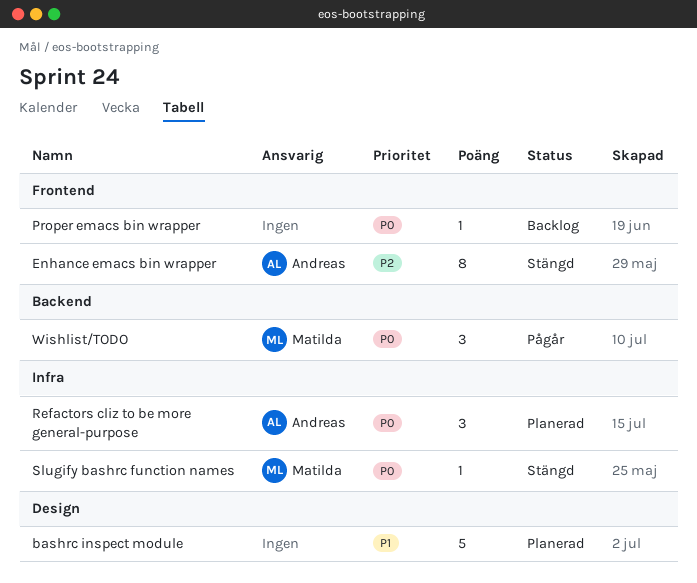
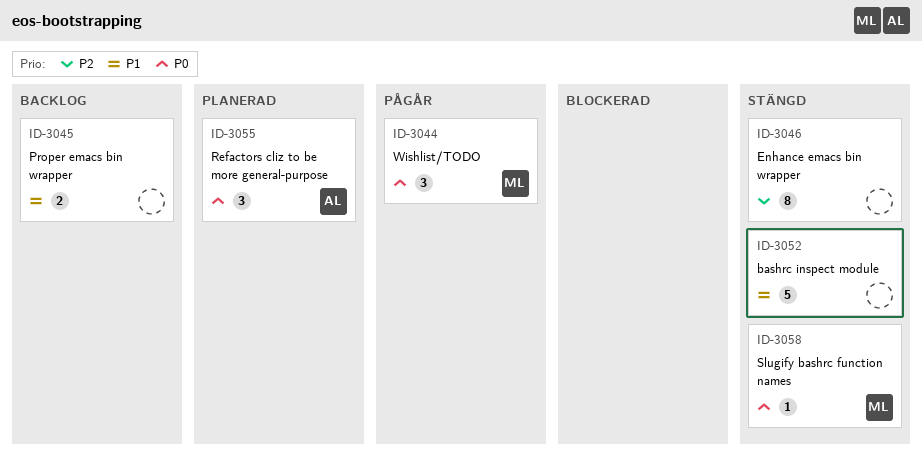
bashrc inspect module, status: Planerad -> Stängd
Enhance emacs bin wrapper, owner: Andreas -> none
Proper emacs bin wrapper, priority: P0 -> P1
Proper emacs bin wrapper, estimate: 1 -> 2

